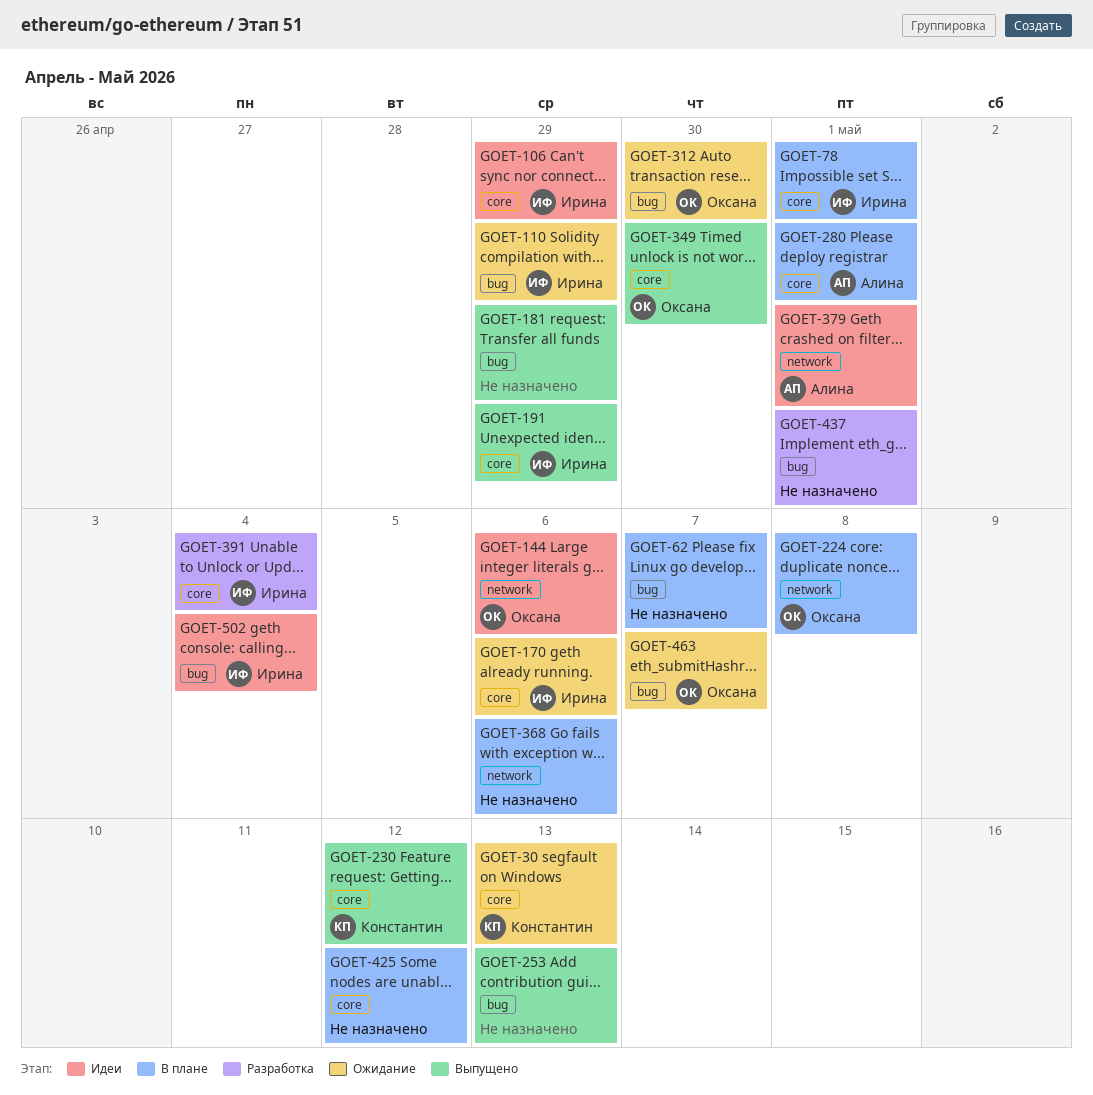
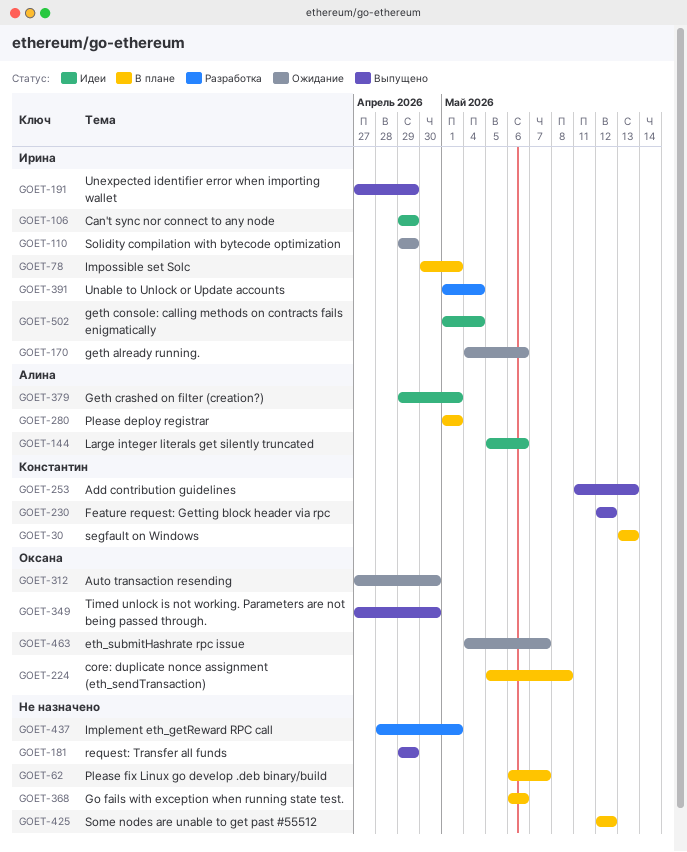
GOET-30, status: Ожидание -> В плане
GOET-144, owner: Оксана -> Алина
GOET-253, owner: none -> Константин

